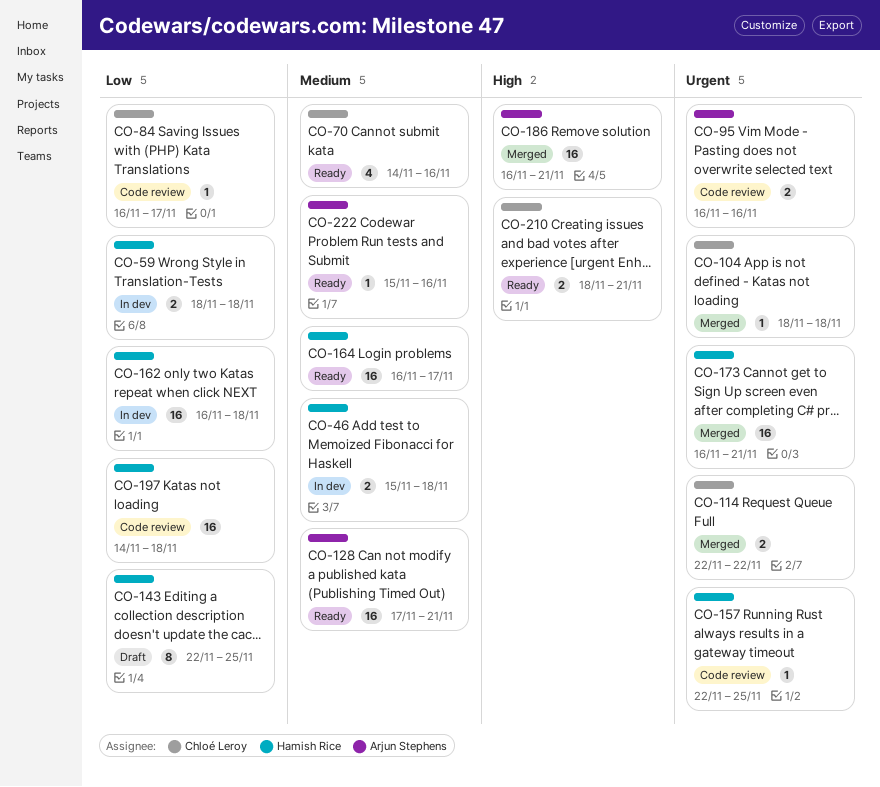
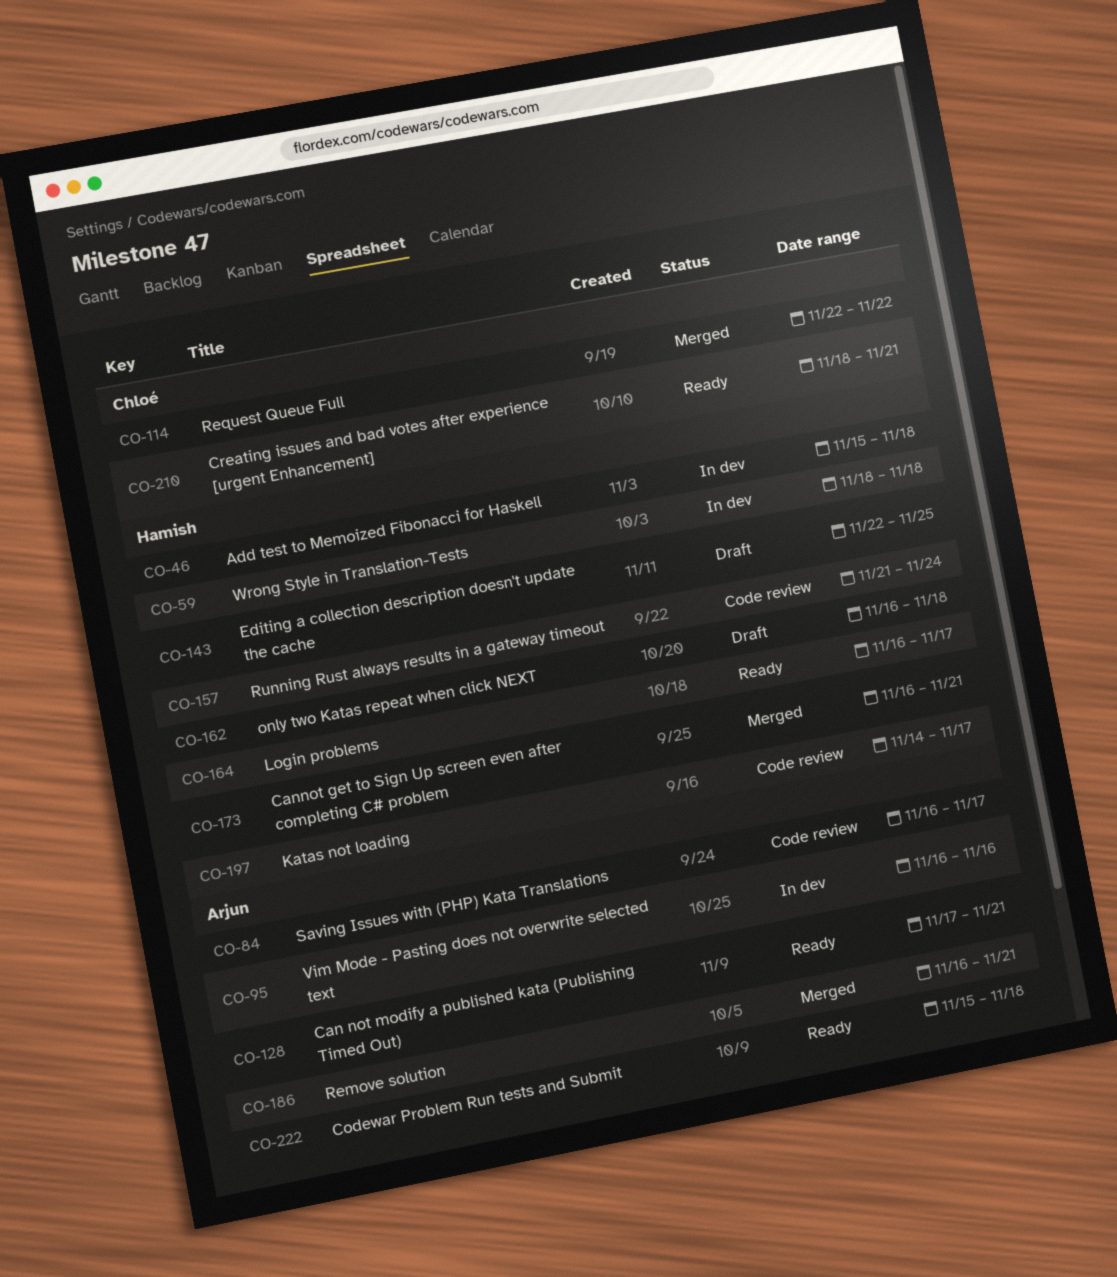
CO-70: present -> none
CO-84, owner: Chloé Leroy -> Arjun Stephens
CO-95, status: Code review -> In dev
CO-104: present -> none
CO-157, start: Nov 22 -> Nov 21
CO-157, due: Nov 25 -> Nov 24
CO-162, status: In dev -> Draft
CO-197, due: Nov 18 -> Nov 17
CO-222, due: Nov 16 -> Nov 18

